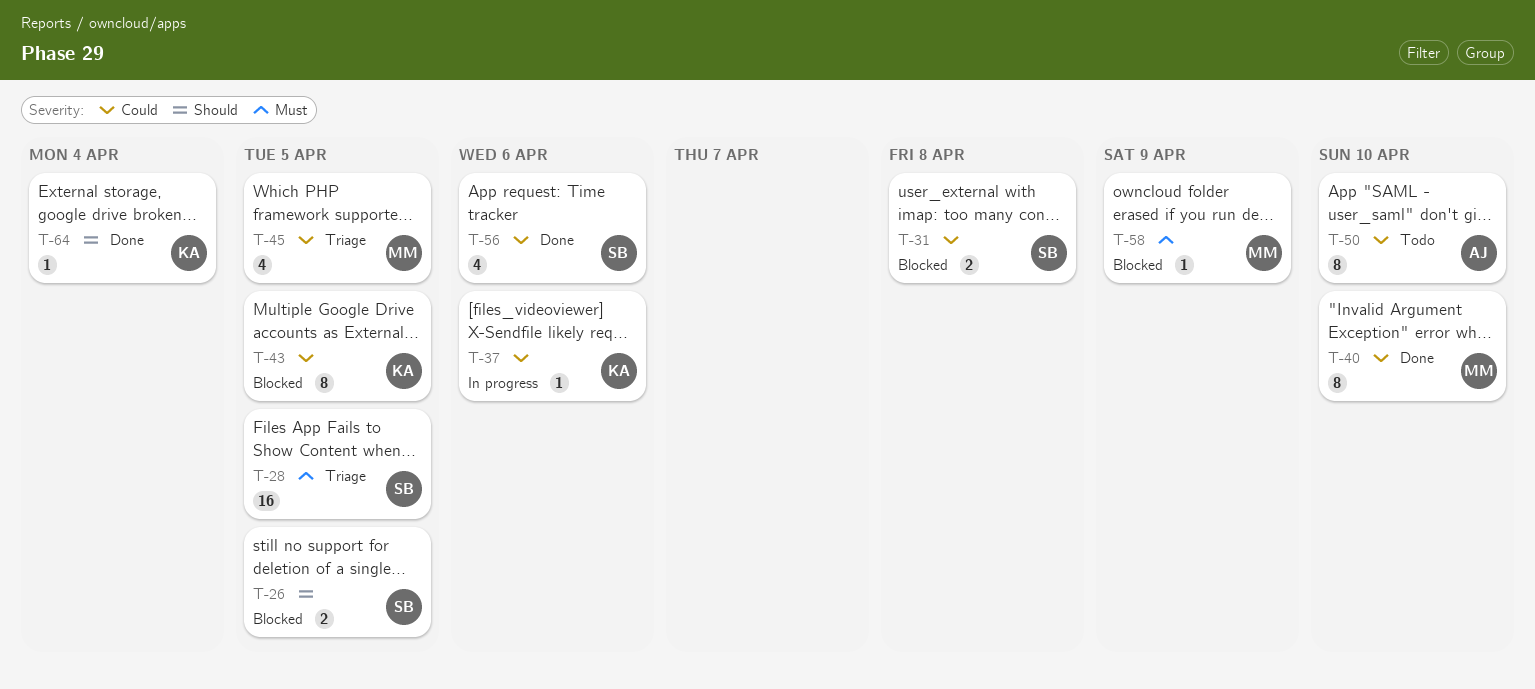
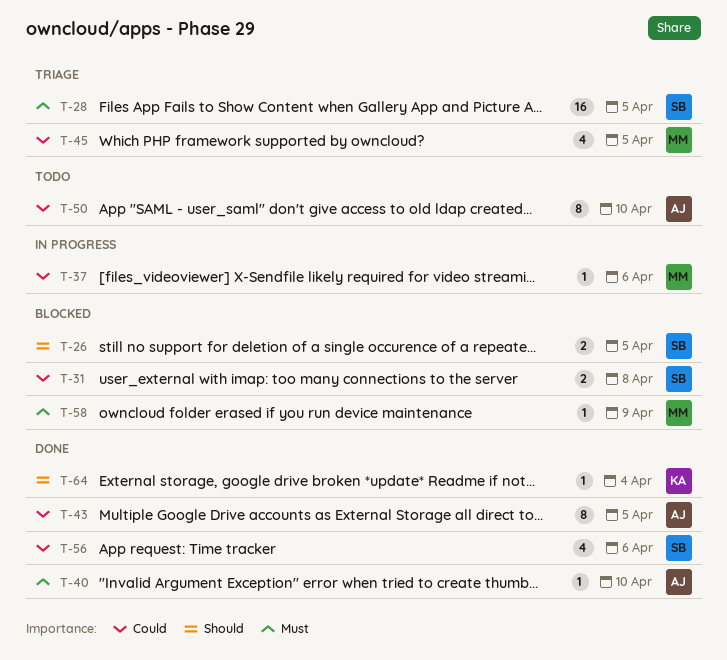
T-37, owner: KA -> MM
T-40, owner: MM -> AJ
T-40, priority: Could -> Must
T-40, estimate: 8 -> 1
T-43, status: Blocked -> Done
T-43, owner: KA -> AJ

